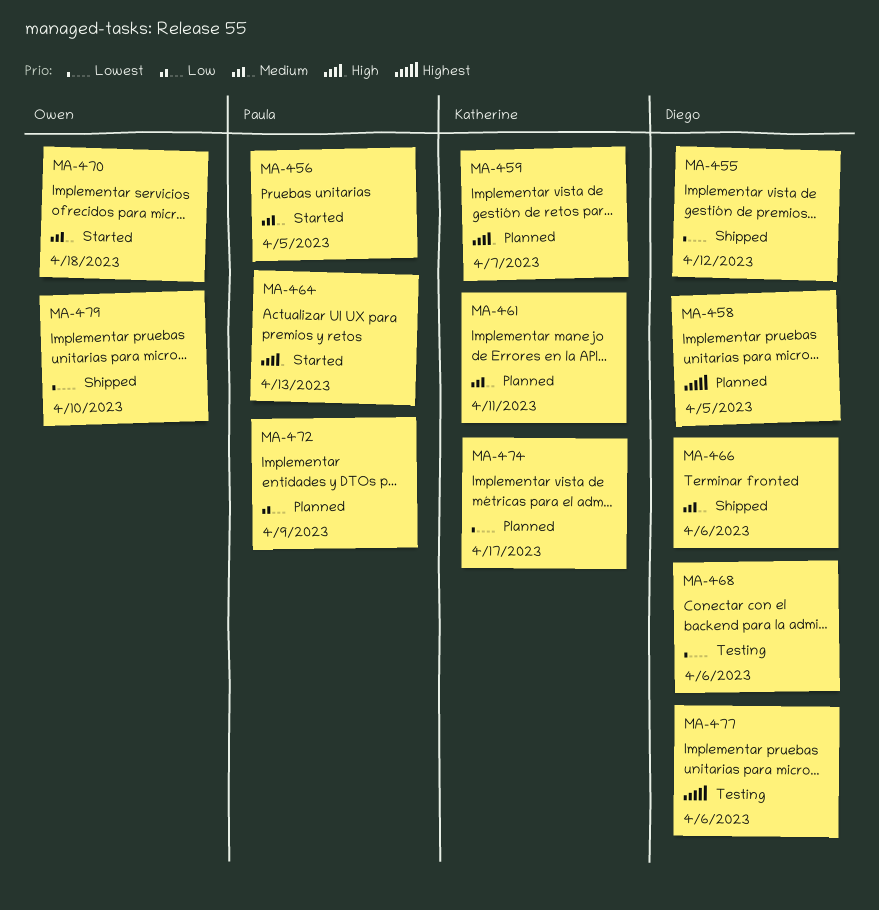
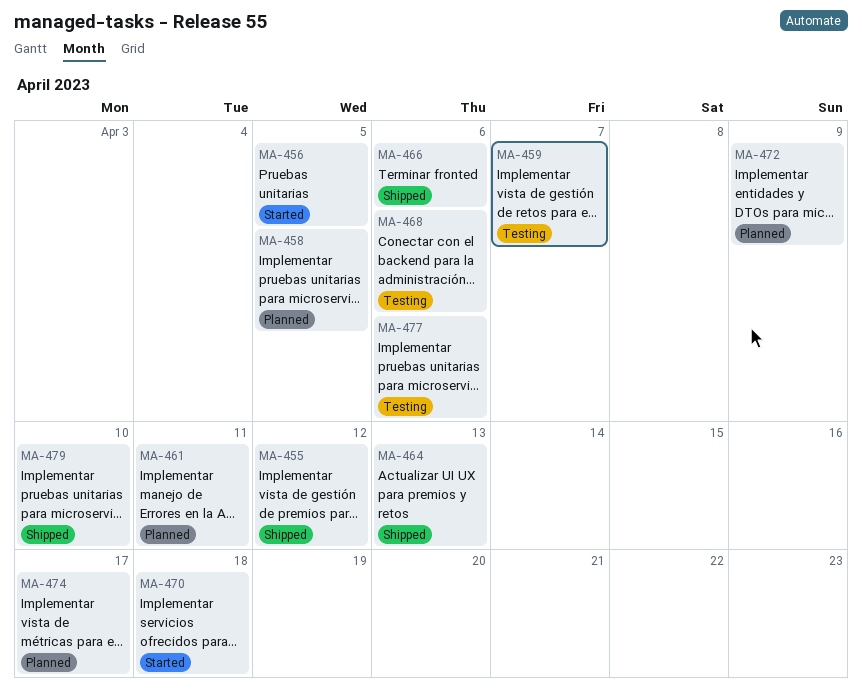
MA-459, status: Planned -> Testing
MA-464, status: Started -> Shipped

